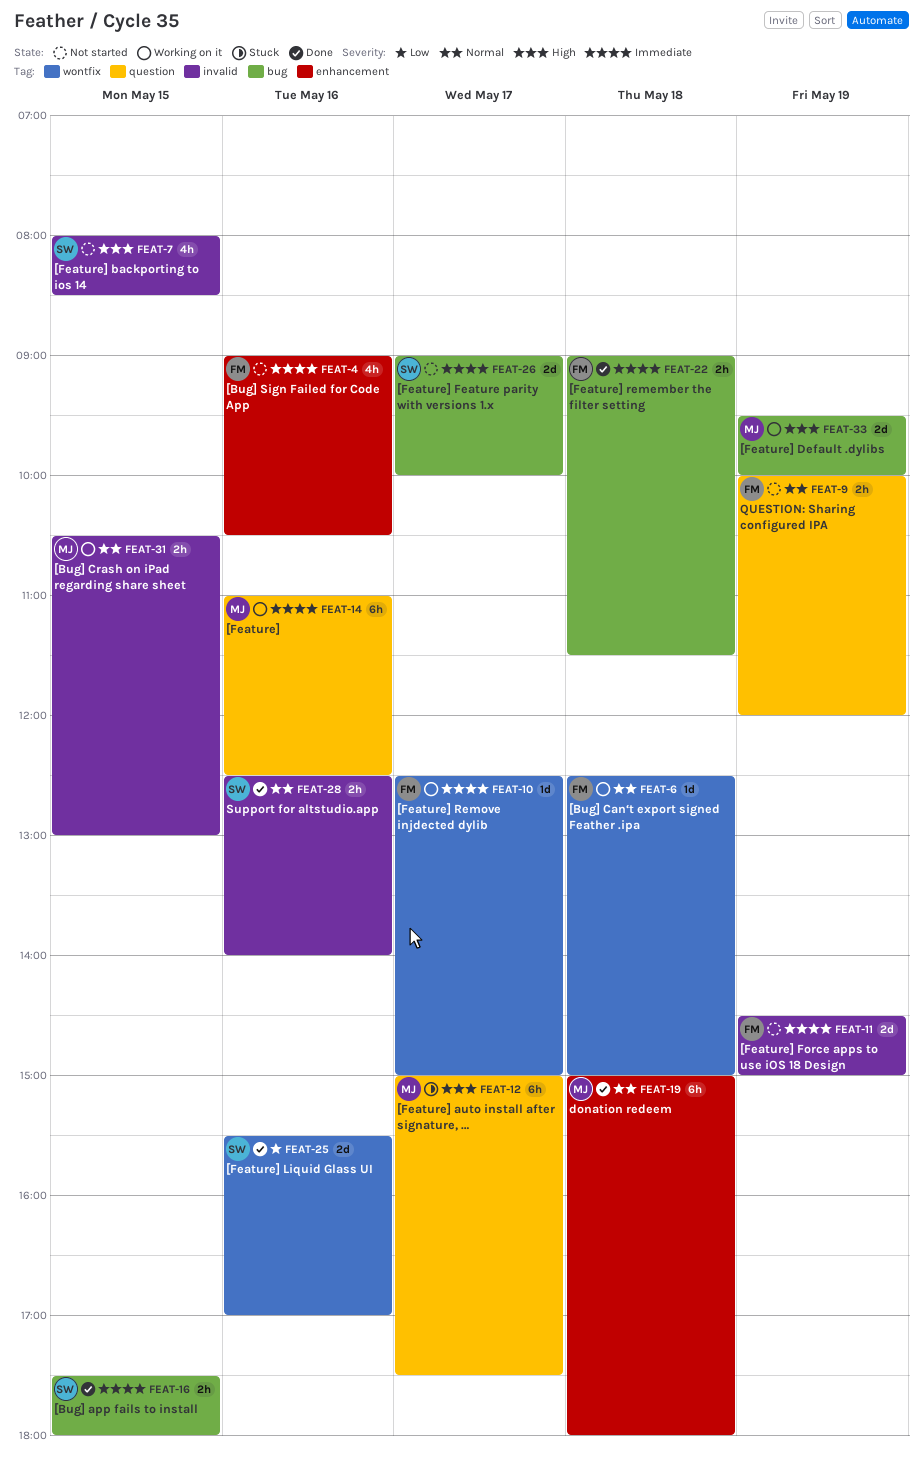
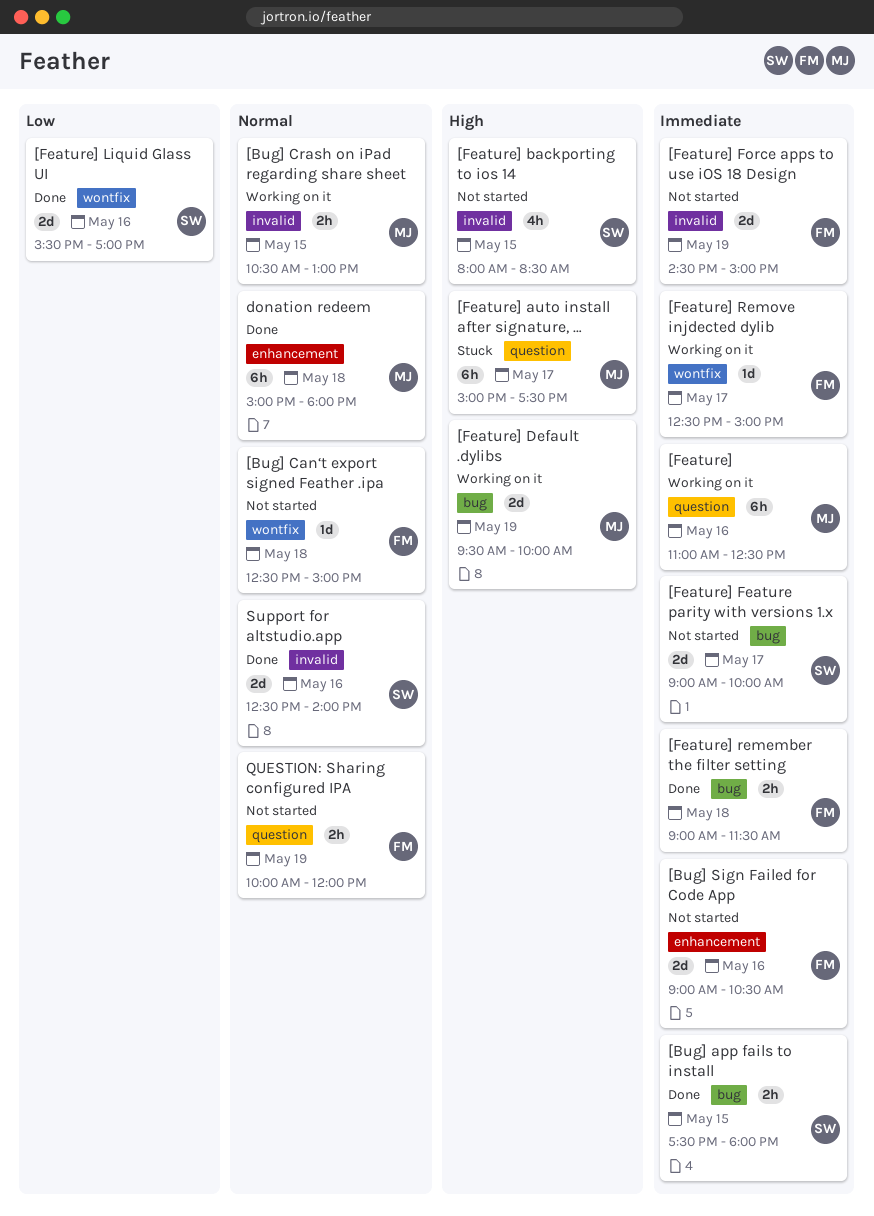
[Bug] Can‘t export signed Feather .ipa, status: Working on it -> Not started
[Bug] Sign Failed for Code App, estimate: 4h -> 2d
Support for altstudio.app, estimate: 2h -> 2d

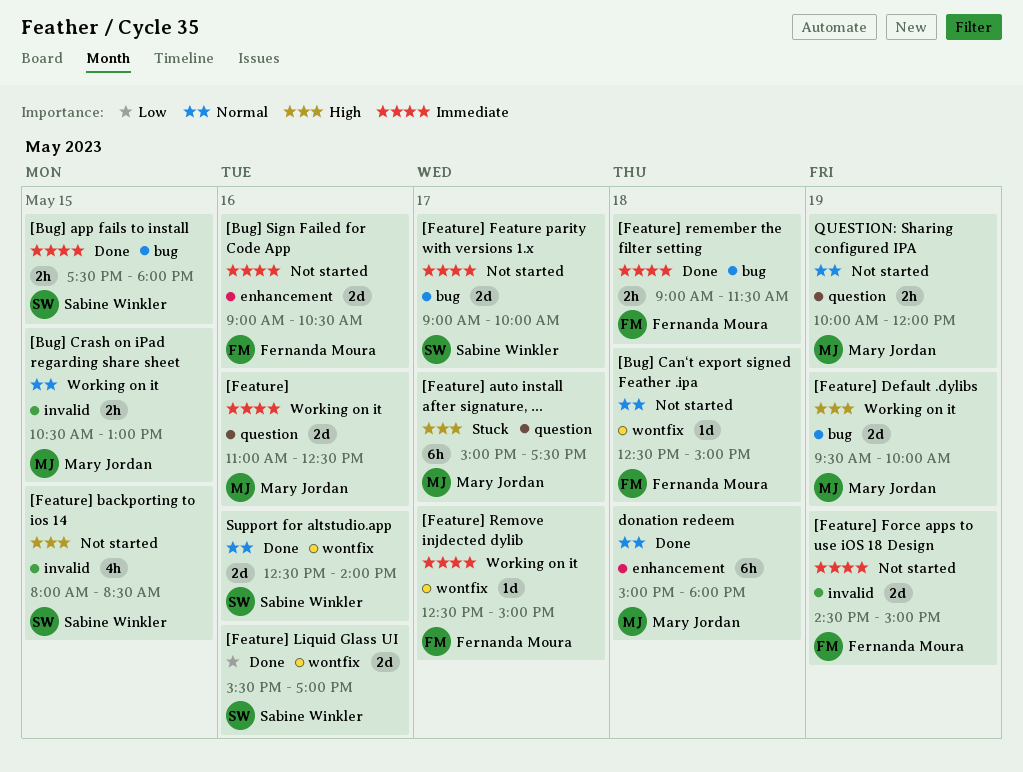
[Feature], estimate: 6h -> 2d
QUESTION: Sharing configured IPA, owner: Fernanda Moura -> Mary Jordan
Support for altstudio.app, label: invalid -> wontfix

